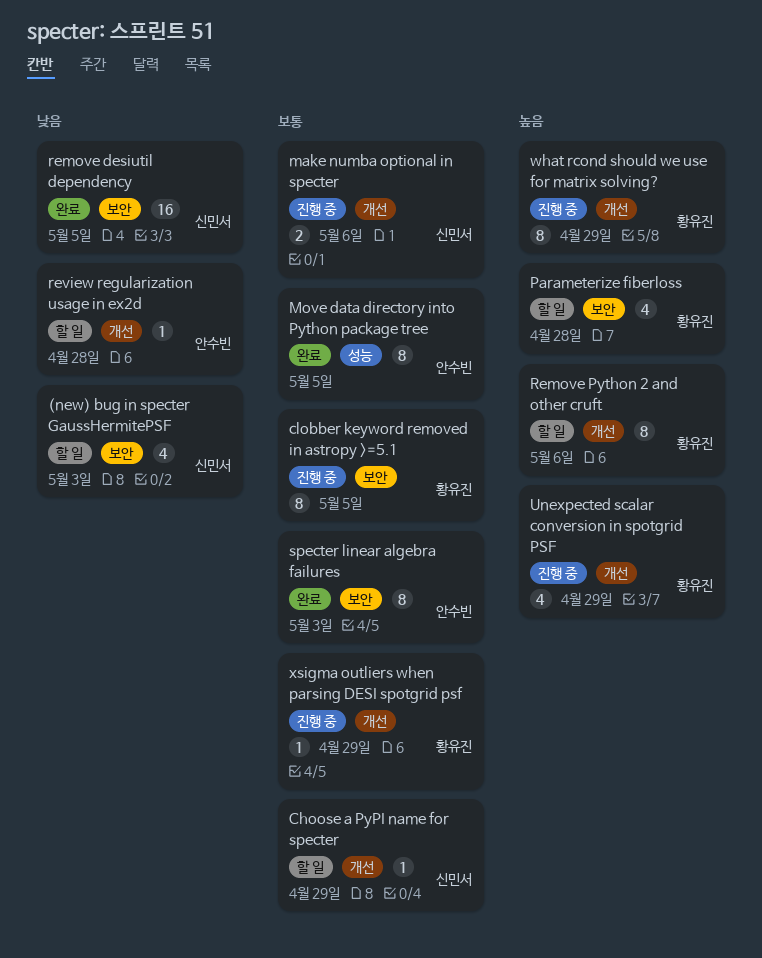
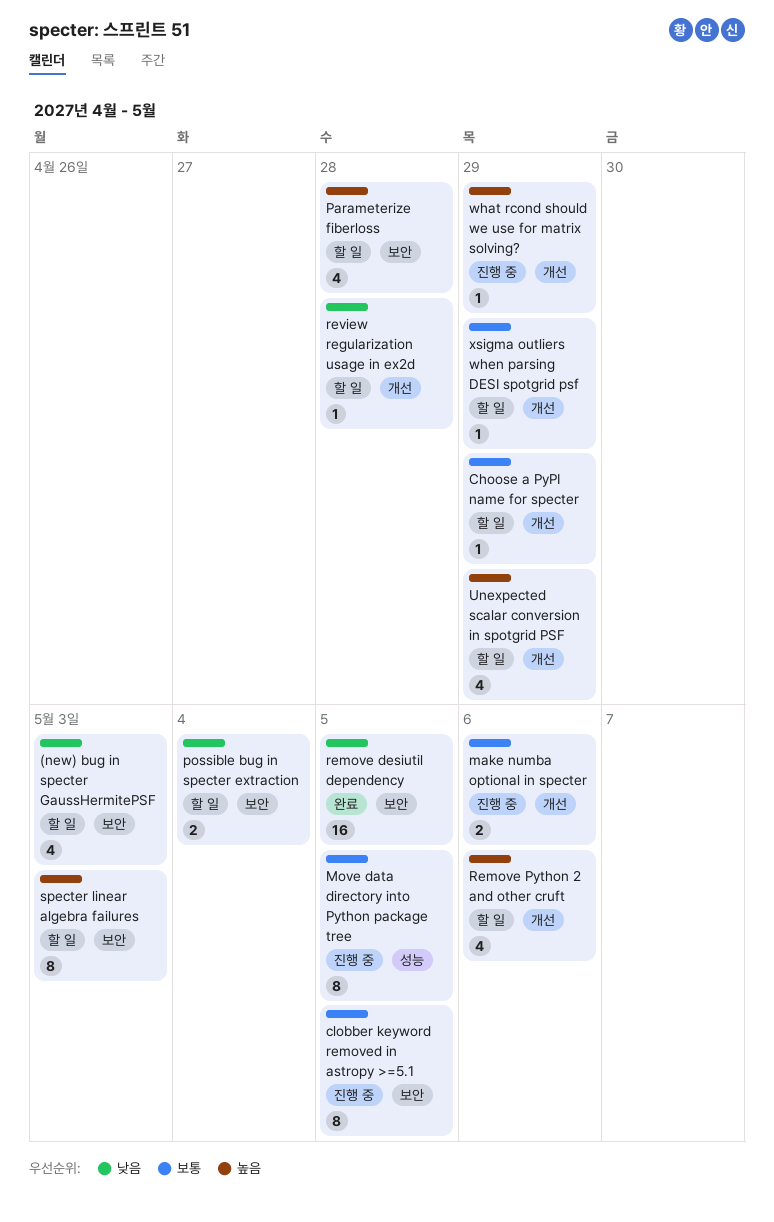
Move data directory into Python package tree, status: 완료 -> 진행 중
possible bug in specter extraction: none -> present
Remove Python 2 and other cruft, estimate: 8 -> 4
specter linear algebra failures, status: 완료 -> 할 일
specter linear algebra failures, priority: 보통 -> 높음
Unexpected scalar conversion in spotgrid PSF, status: 진행 중 -> 할 일
what rcond should we use for matrix solving?, estimate: 8 -> 1
xsigma outliers when parsing DESI spotgrid psf, status: 진행 중 -> 할 일

